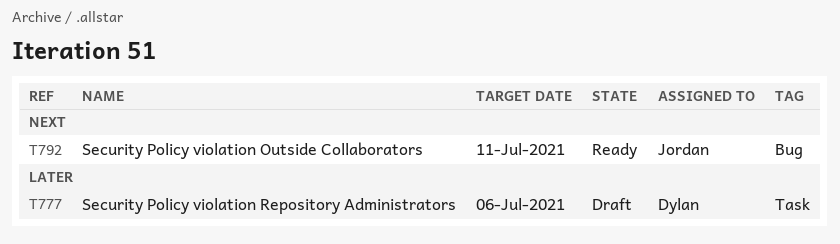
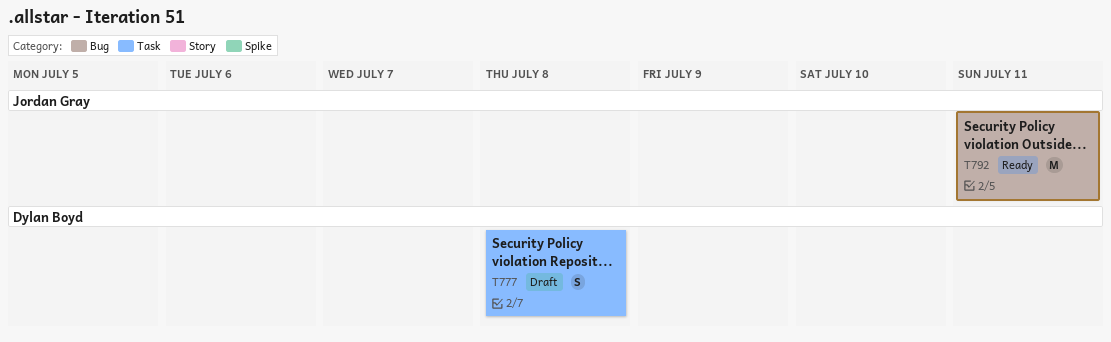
T777, due: Jul 6 -> Jul 8

